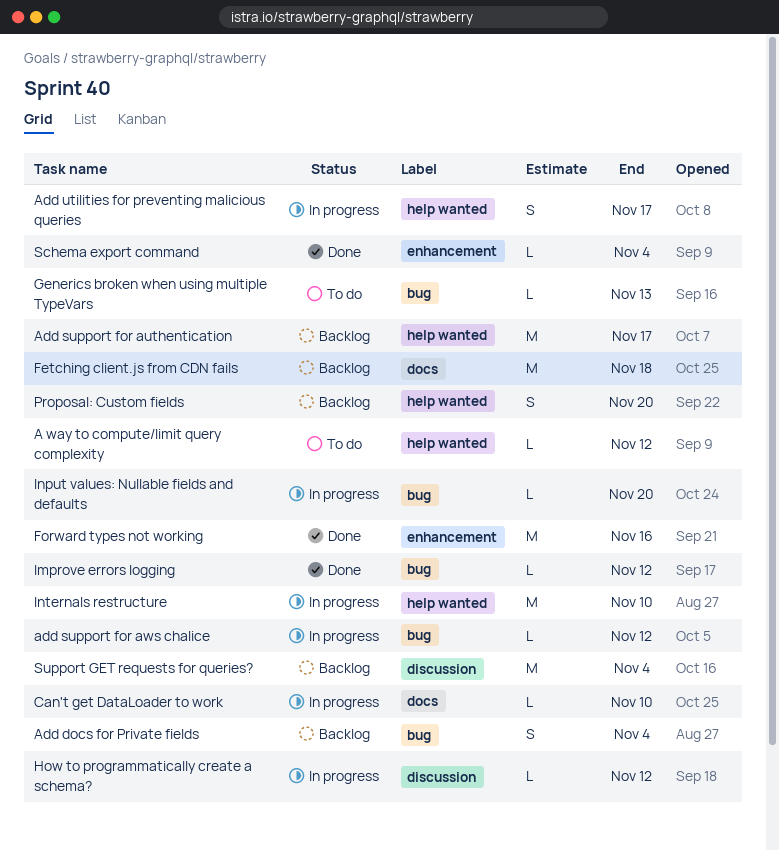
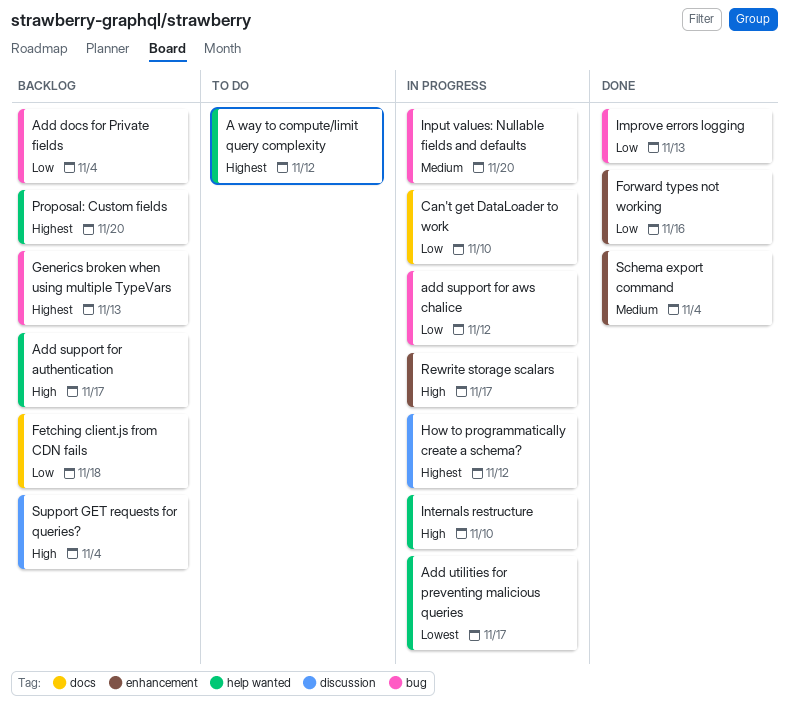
Generics broken when using multiple TypeVars, status: To do -> Backlog
Improve errors logging, due: Nov 12 -> Nov 13
Rewrite storage scalars: none -> present

